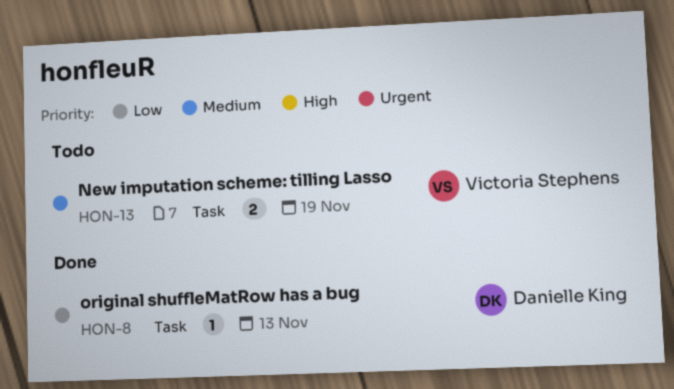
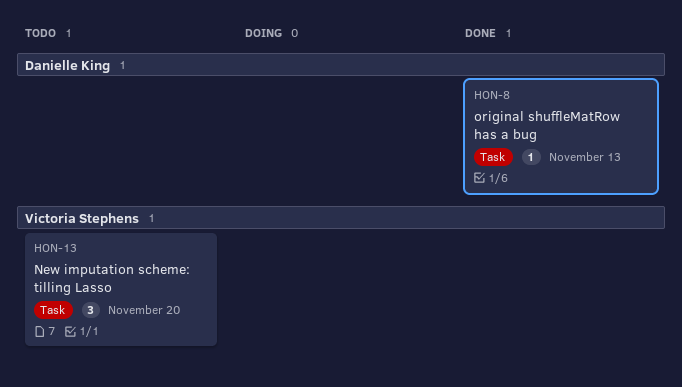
HON-13, estimate: 2 -> 3
HON-13, due: Nov 19 -> Nov 20

